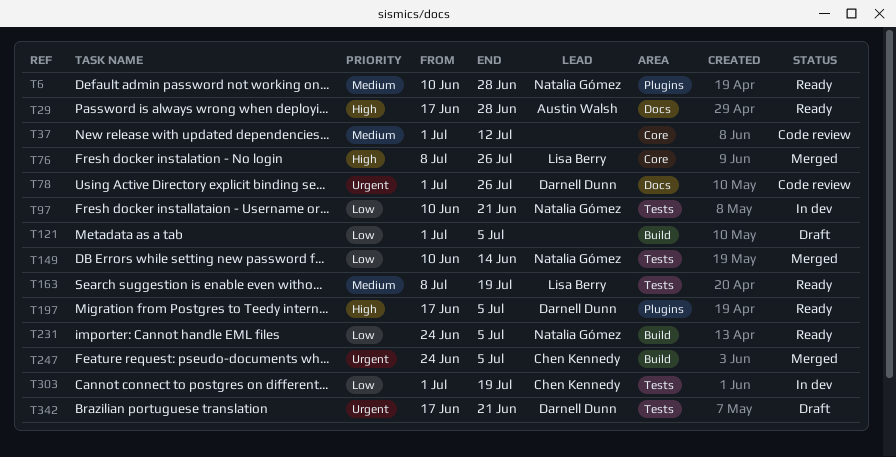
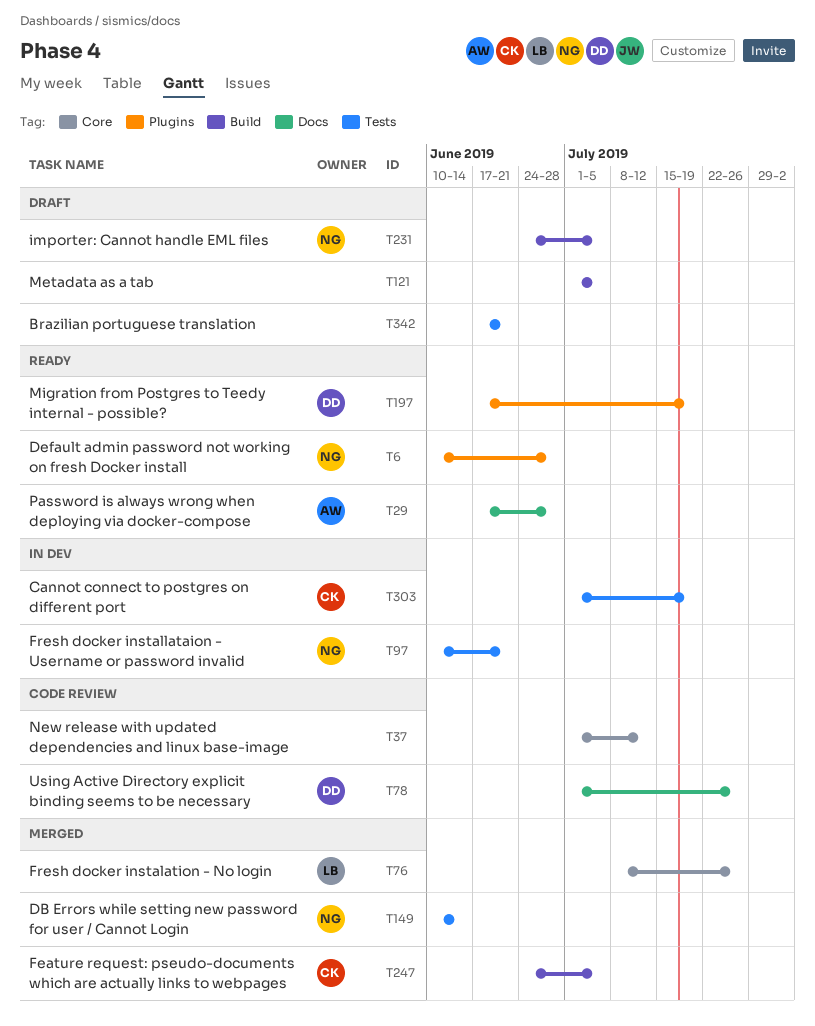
T163: present -> none
T197, due: Jul 5 -> Jul 19
T231, status: Ready -> Draft
T342, owner: Darnell Dunn -> none

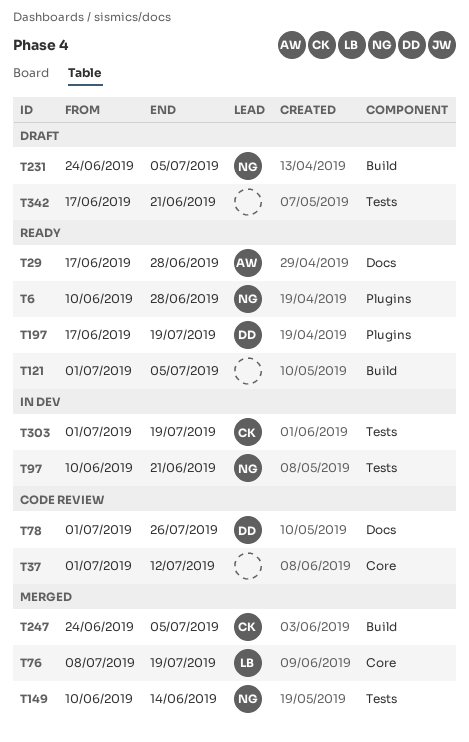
T76, due: Jul 26 -> Jul 19
T121, status: Draft -> Ready

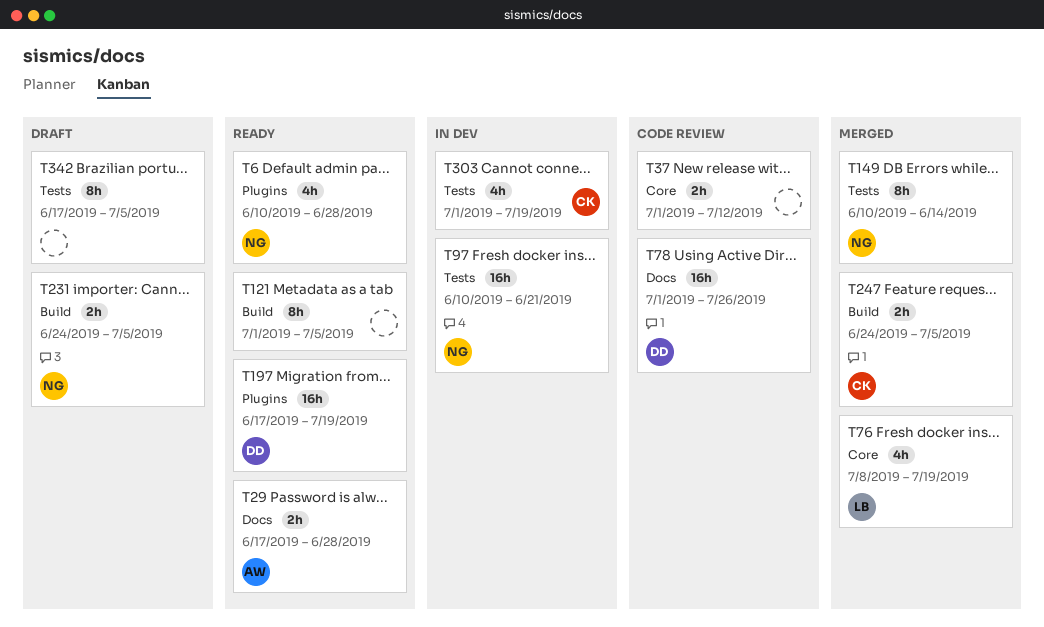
T342, due: Jun 21 -> Jul 5

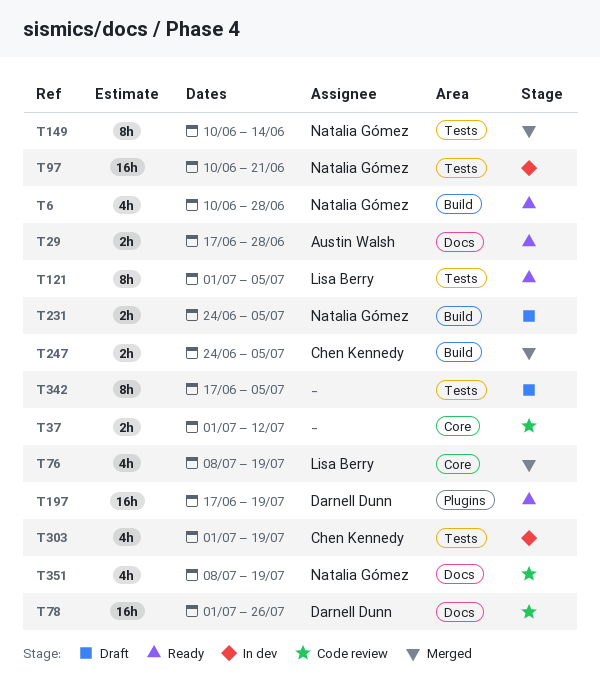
T6, label: Plugins -> Build
T121, owner: none -> Lisa Berry
T121, label: Build -> Tests
T351: none -> present

